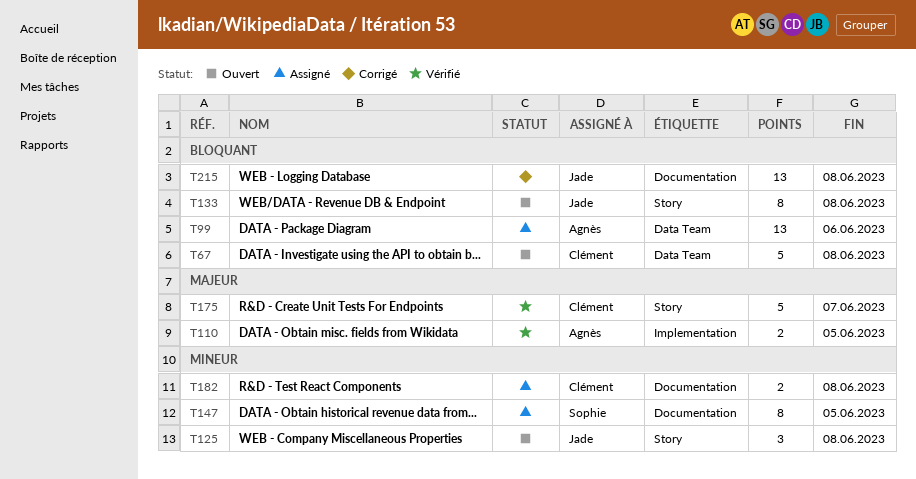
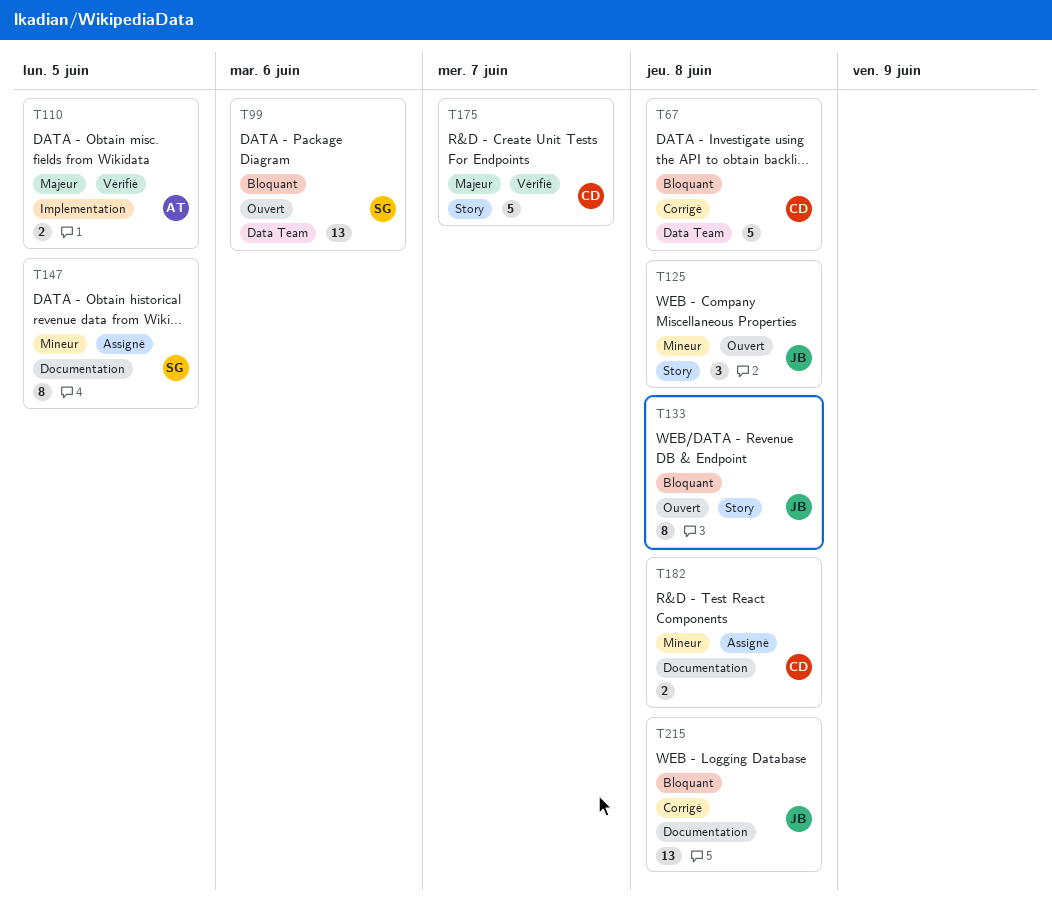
T67, status: Ouvert -> Corrigé
T99, status: Assigné -> Ouvert
T99, owner: Agnès -> Sophie

